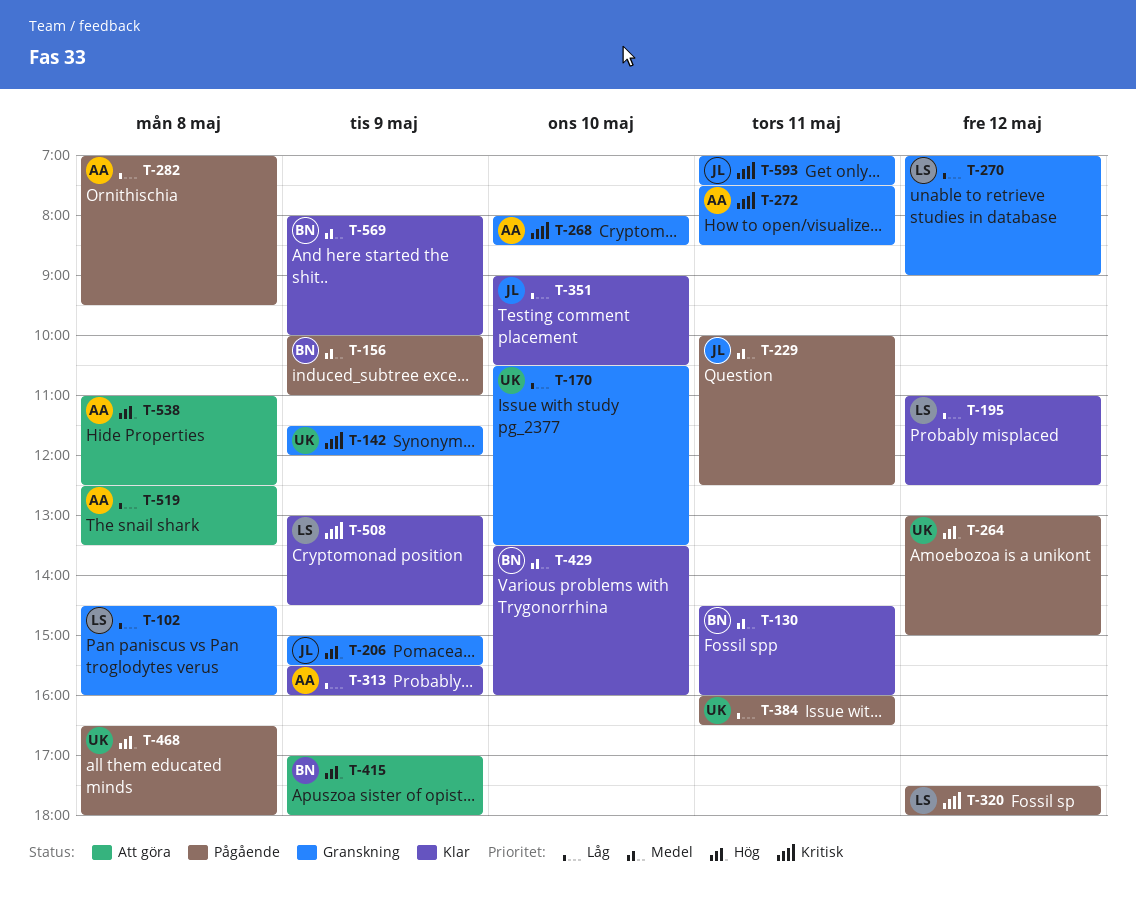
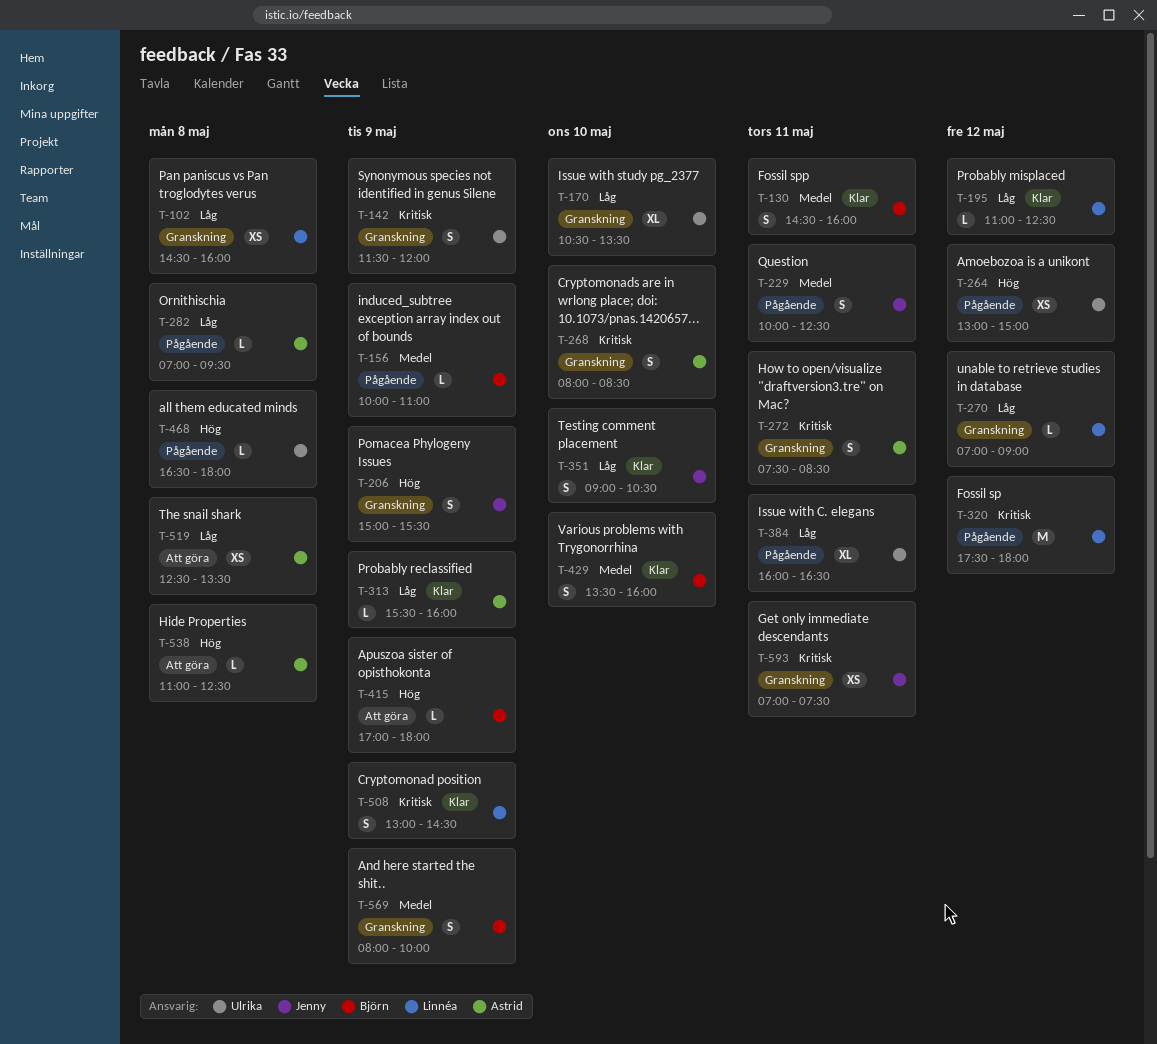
T-569, status: Klar -> Granskning

